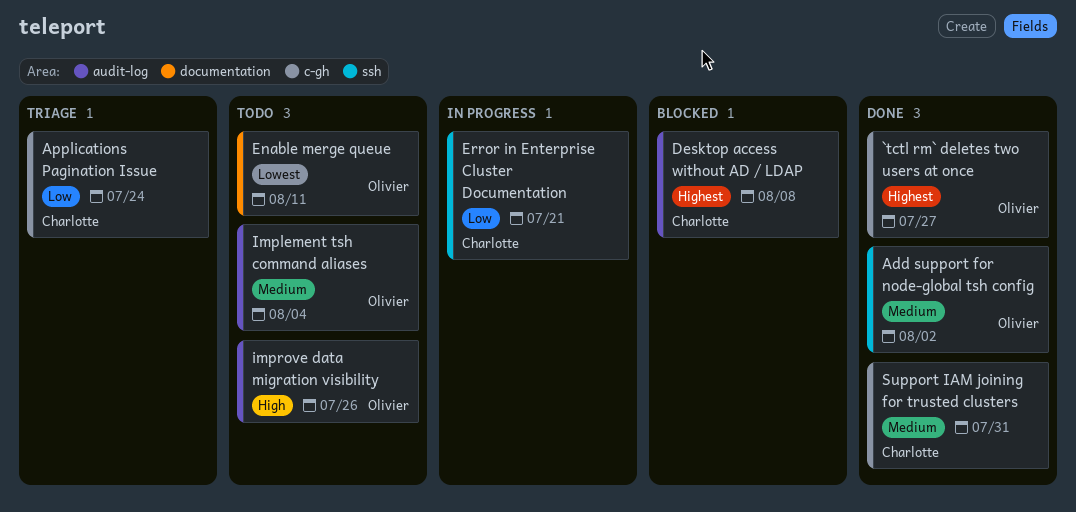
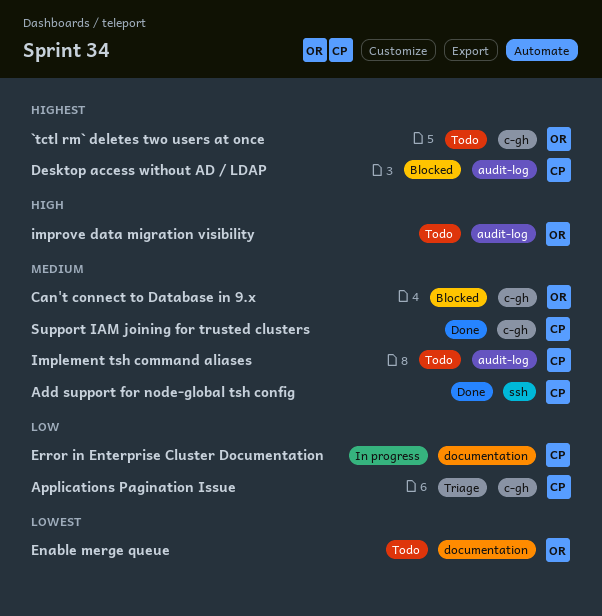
`tctl rm` deletes two users at once, status: Done -> Todo
Add support for node-global tsh config, owner: Olivier -> Charlotte
Can't connect to Database in 9.x: none -> present
Error in Enterprise Cluster Documentation, label: ssh -> documentation
Implement tsh command aliases, owner: Olivier -> Charlotte

